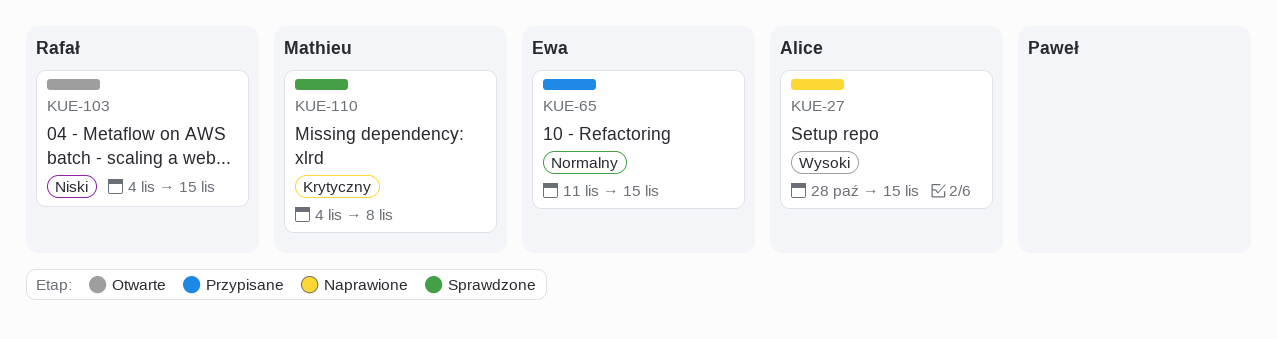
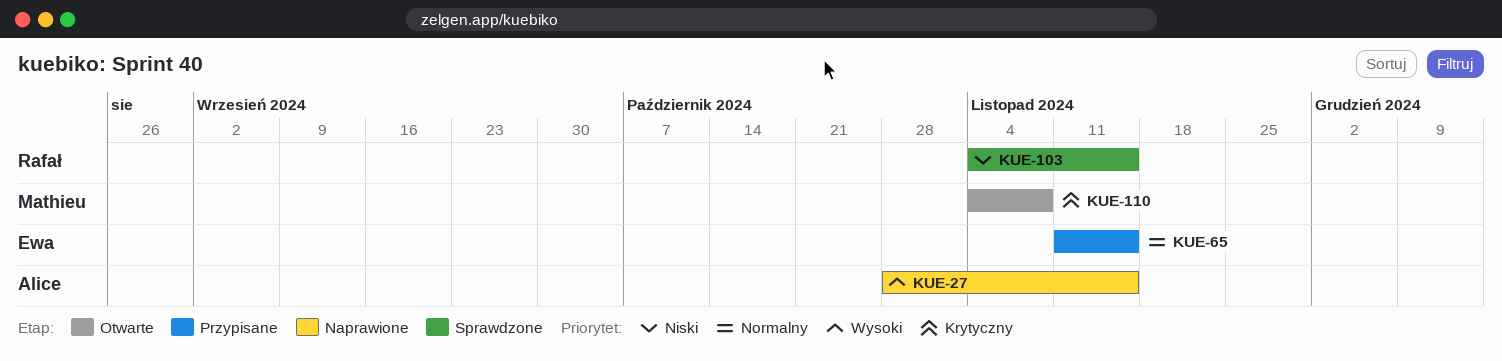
KUE-103, status: Otwarte -> Sprawdzone
KUE-110, status: Sprawdzone -> Otwarte

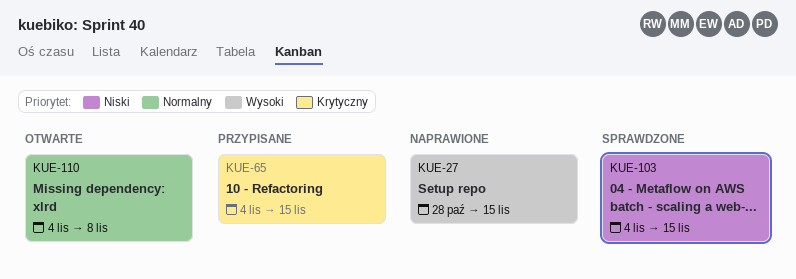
KUE-65, priority: Normalny -> Krytyczny
KUE-65, start: Nov 11 -> Nov 4
KUE-110, priority: Krytyczny -> Normalny

